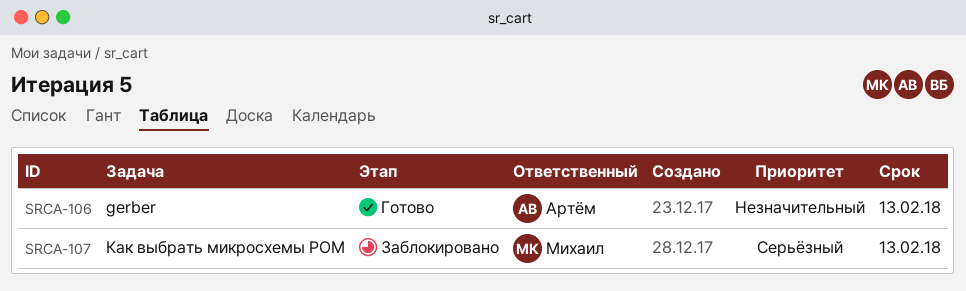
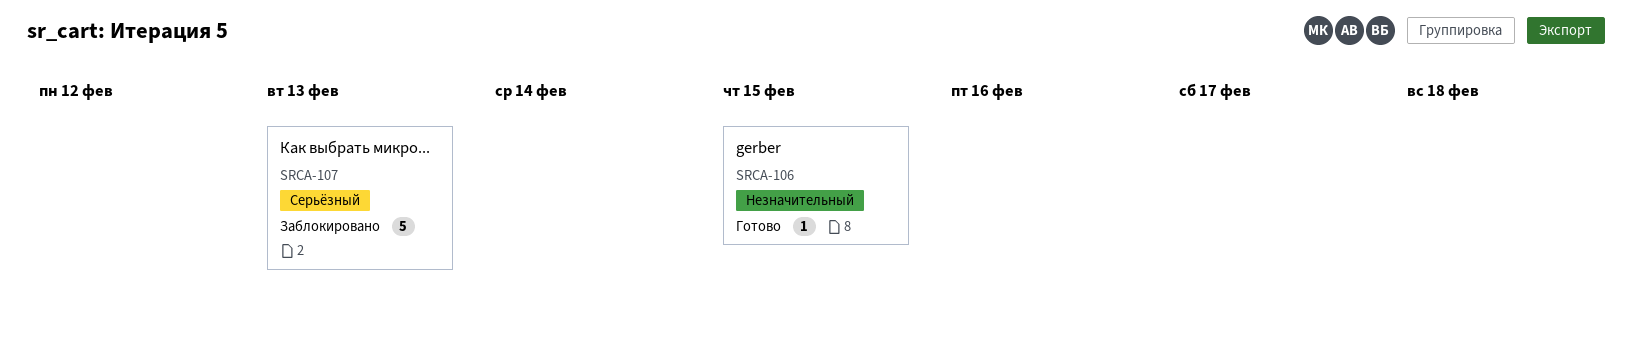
SRCA-106, due: Feb 13 -> Feb 15

